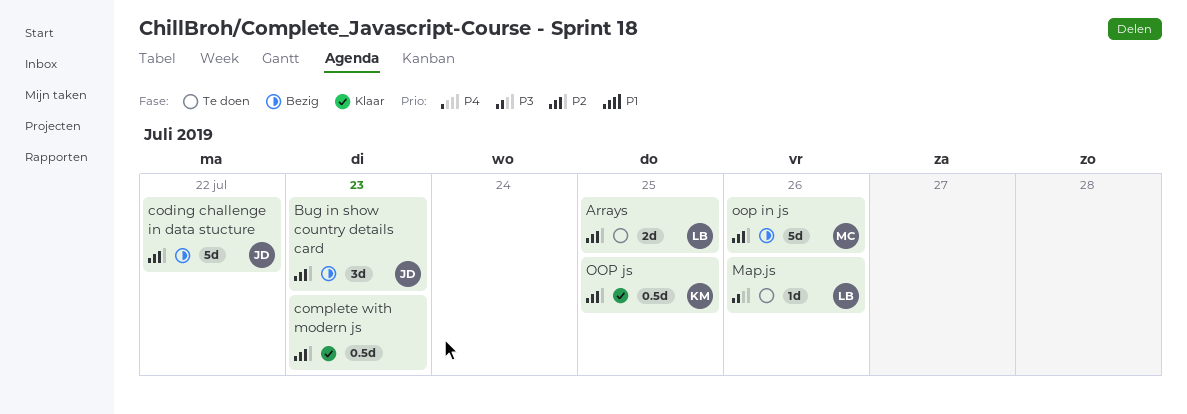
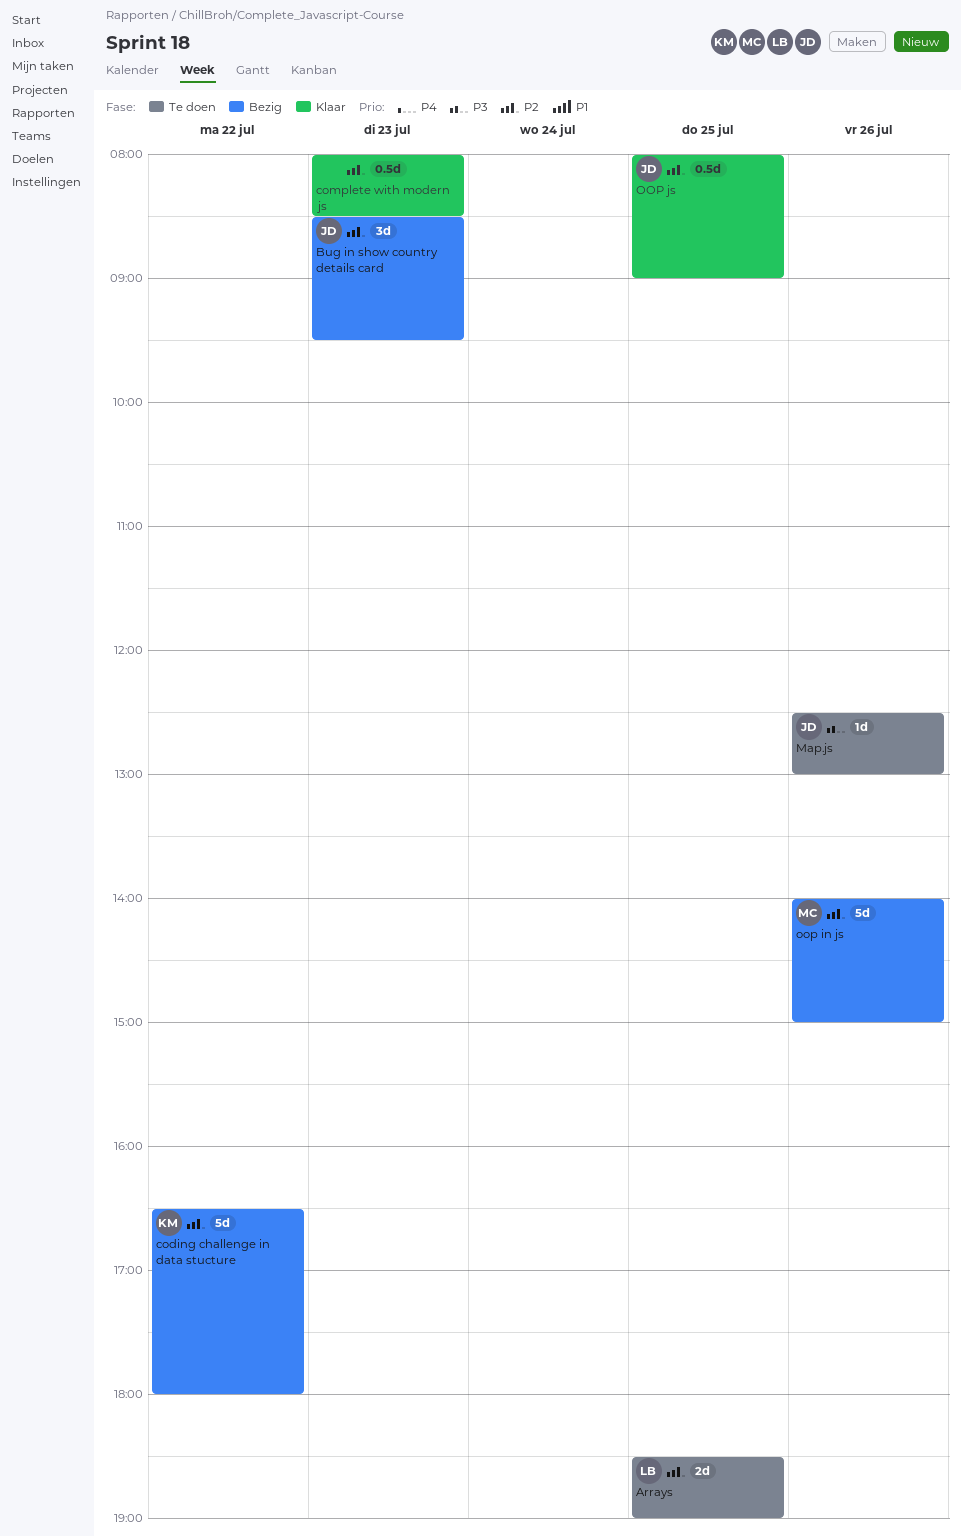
coding challenge in data stucture, owner: JD -> KM
Map.js, owner: LB -> JD
OOP js, owner: KM -> JD

